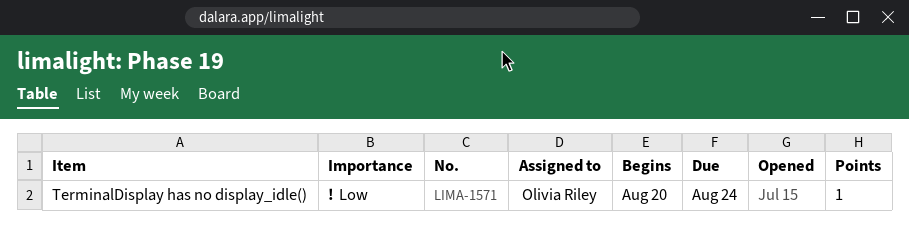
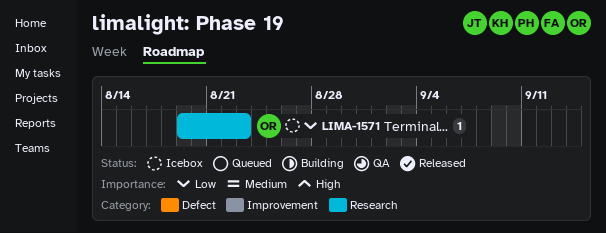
LIMA-1571, start: Aug 20 -> Aug 19
LIMA-1571, due: Aug 24 -> Aug 23

